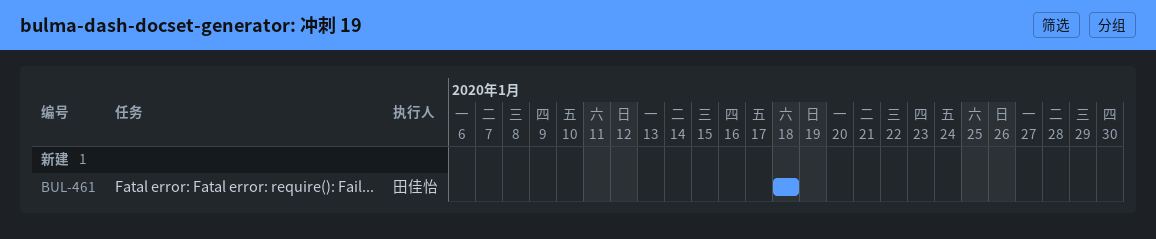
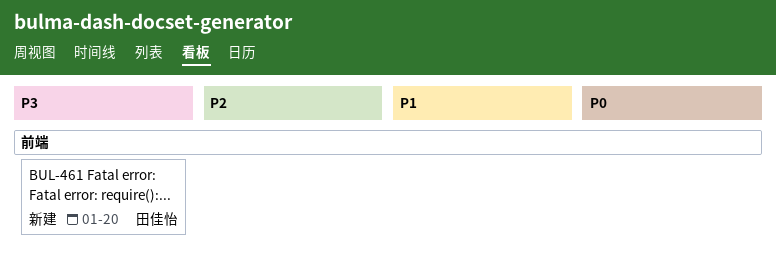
BUL-461, due: Jan 18 -> Jan 20

